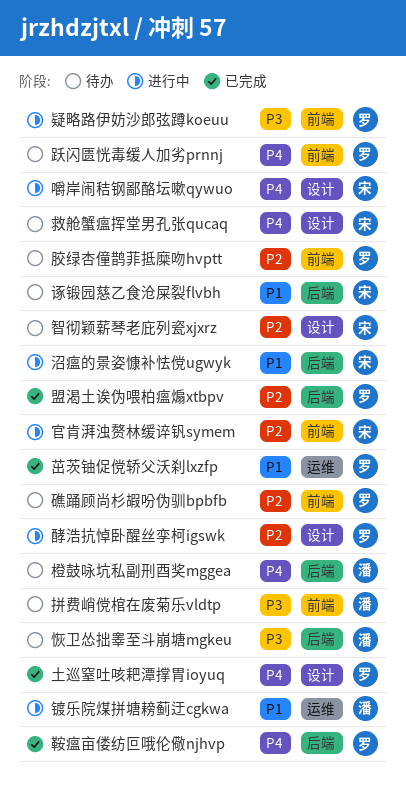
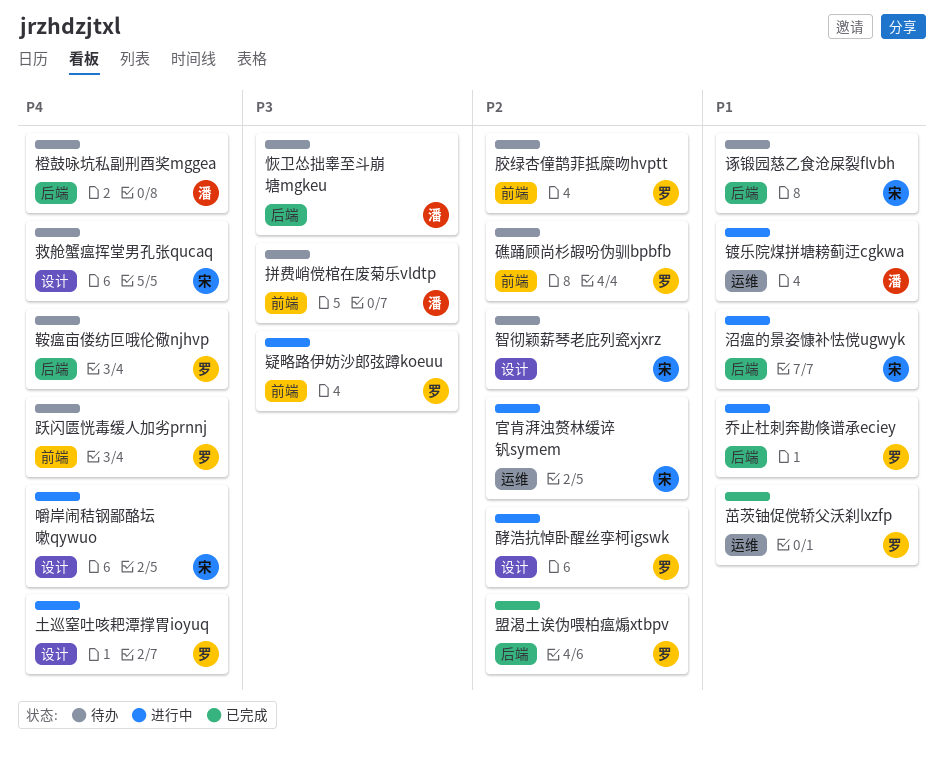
乔止杜刺奔勘倏谱承eciey: none -> present
土巡窒吐咳耙潭撑胃ioyuq, status: 已完成 -> 进行中
官肯湃浊赘林缓谇钒symem, label: 前端 -> 运维
鞍瘟亩偻纺叵哦伦儆njhvp, status: 已完成 -> 待办

